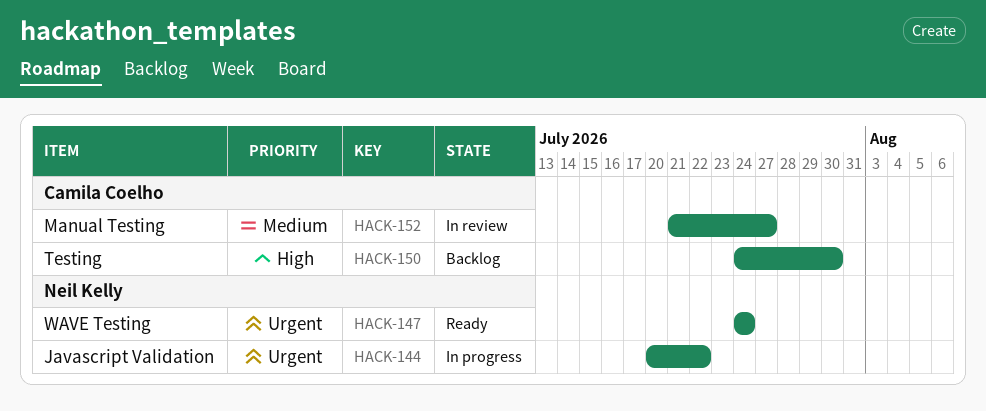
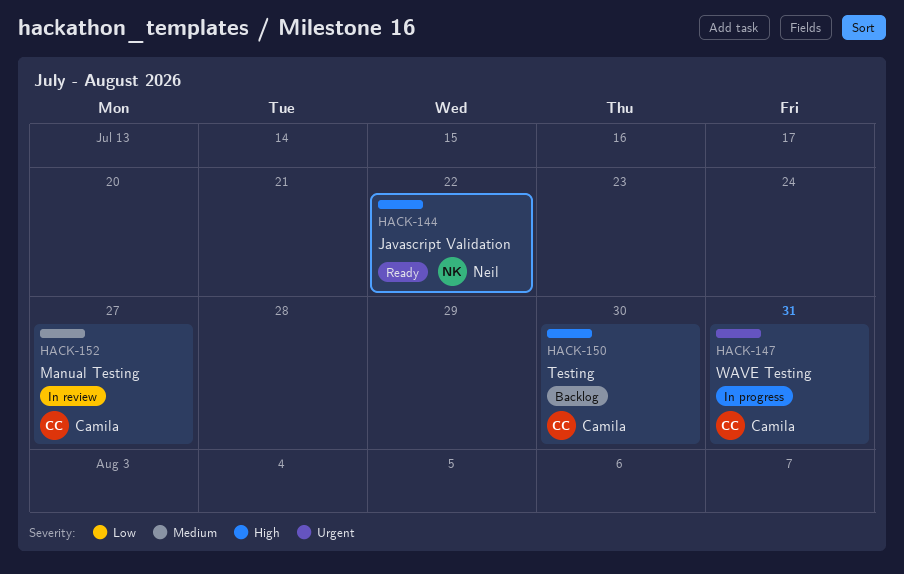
HACK-144, status: In progress -> Ready
HACK-144, priority: Urgent -> High
HACK-147, status: Ready -> In progress
HACK-147, owner: Neil Kelly -> Camila Coelho
HACK-147, due: Jul 24 -> Jul 31

